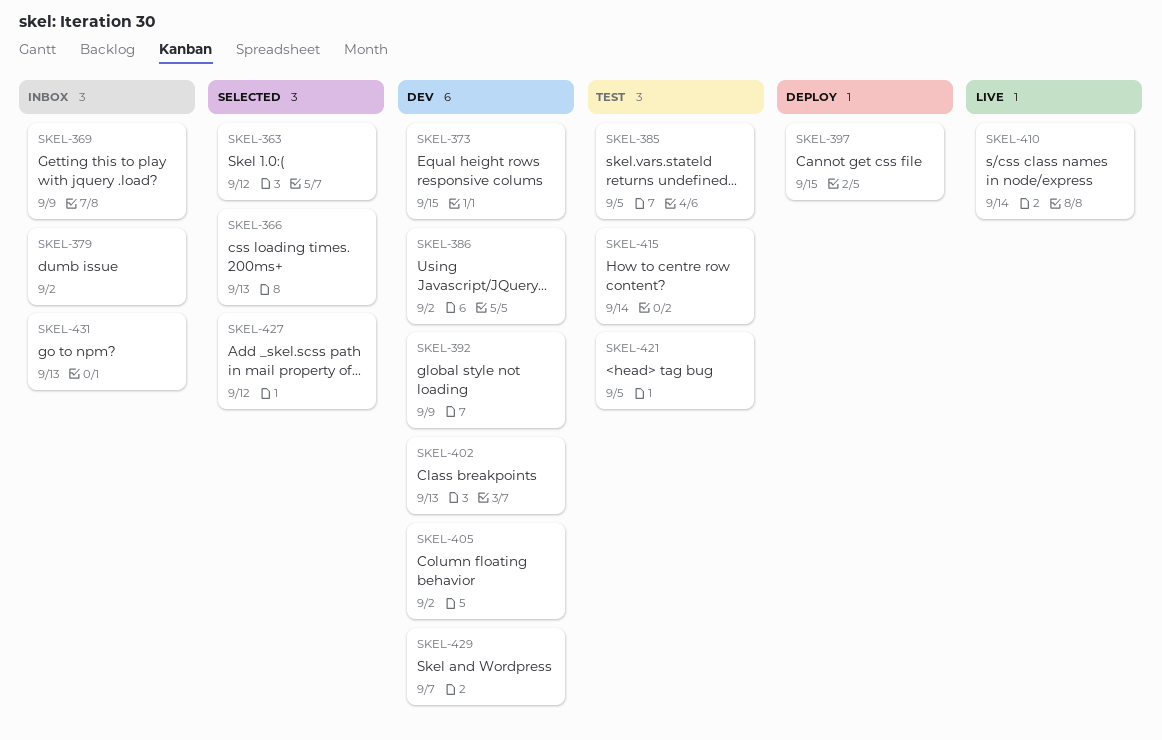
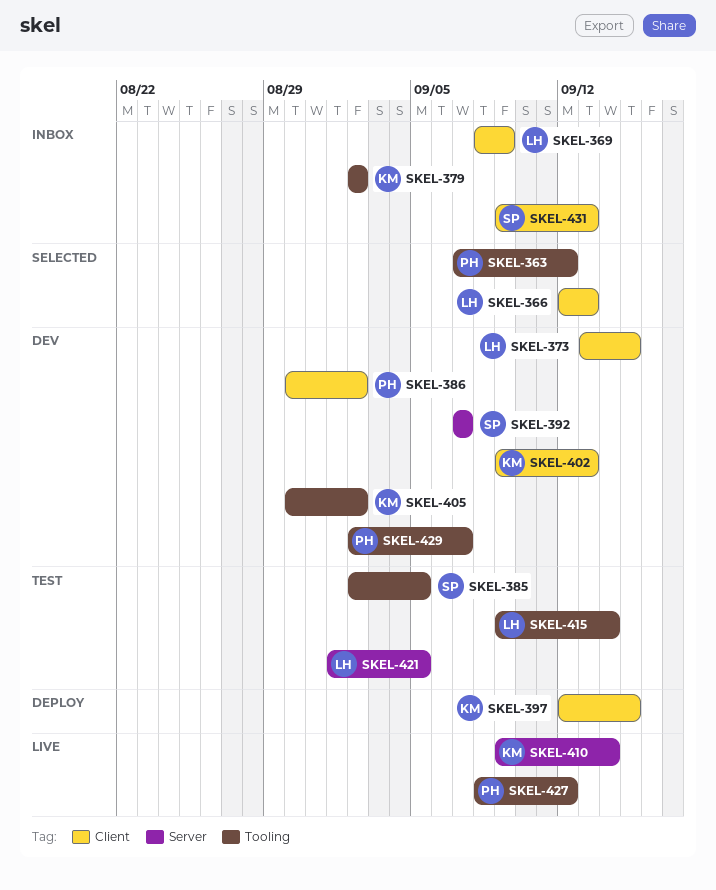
SKEL-392, due: Sep 9 -> Sep 7
SKEL-427, status: Selected -> Live

